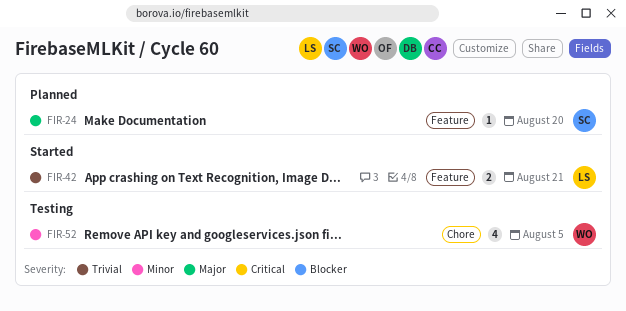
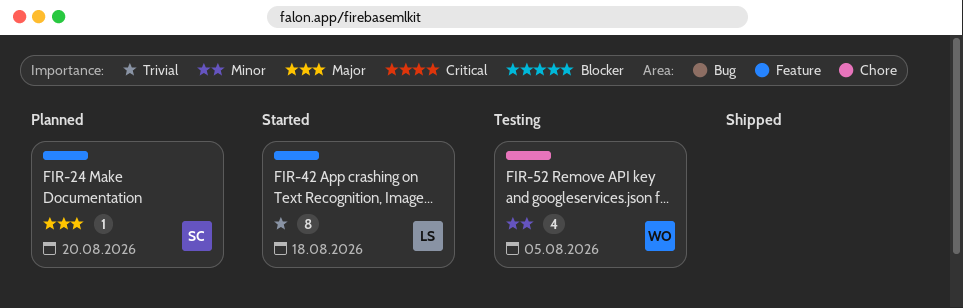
FIR-42, estimate: 2 -> 8
FIR-42, due: Aug 21 -> Aug 18

